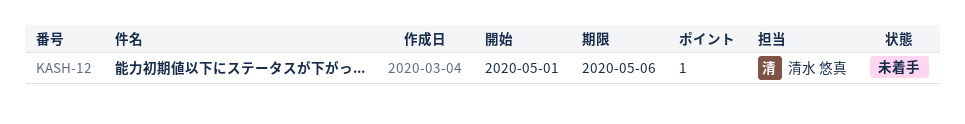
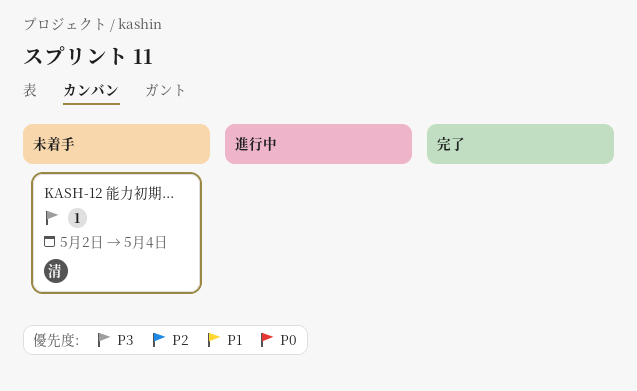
KASH-12, start: May 1 -> May 2
KASH-12, due: May 6 -> May 4

